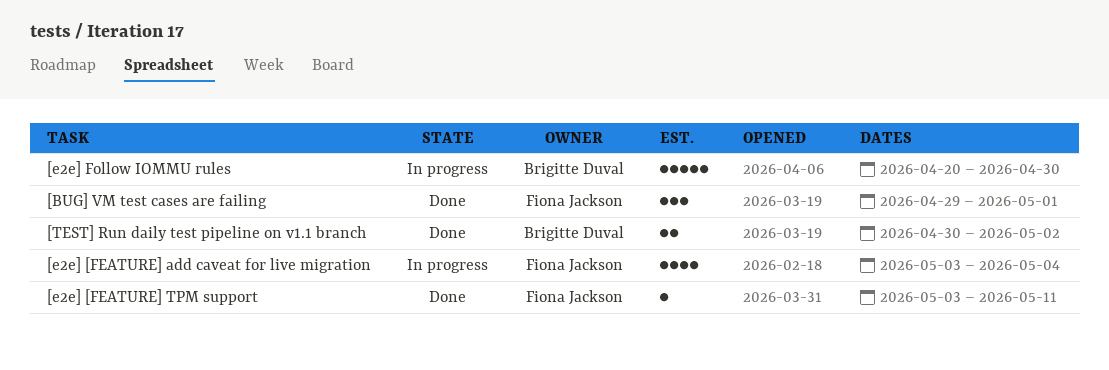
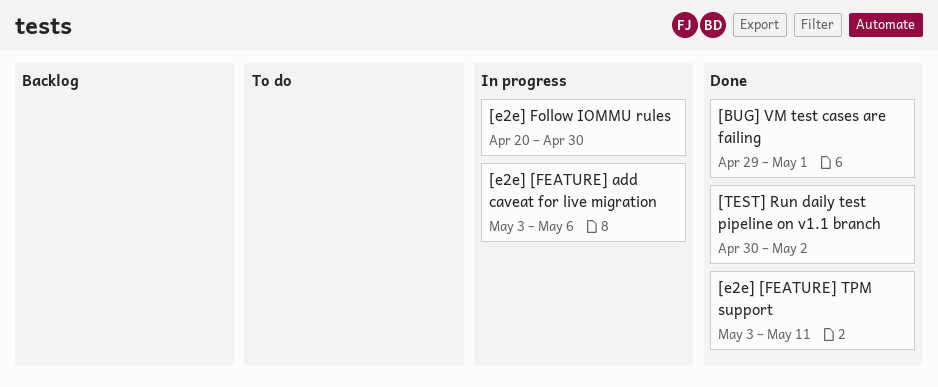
[e2e] [FEATURE] add caveat for live migration, due: May 4 -> May 6

